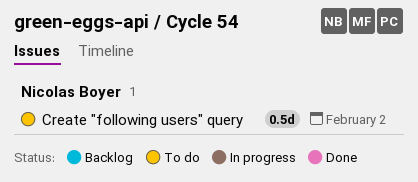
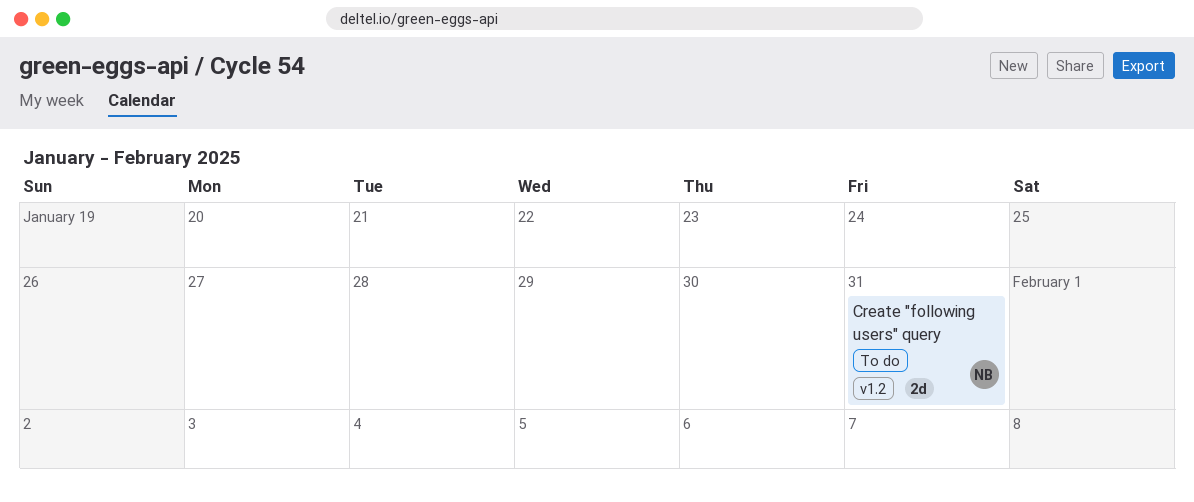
Create "following users" query, estimate: 0.5d -> 2d
Create "following users" query, due: Feb 2 -> Jan 31

